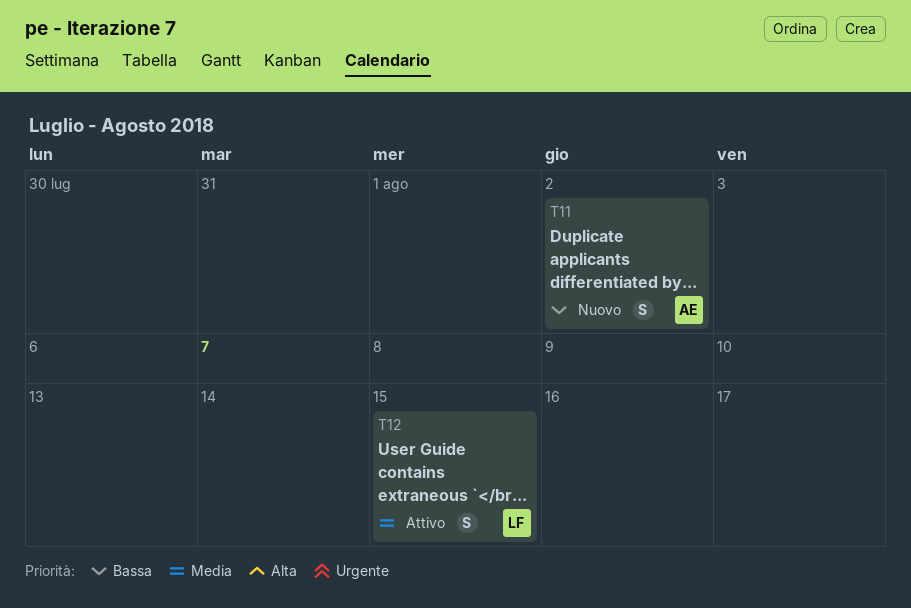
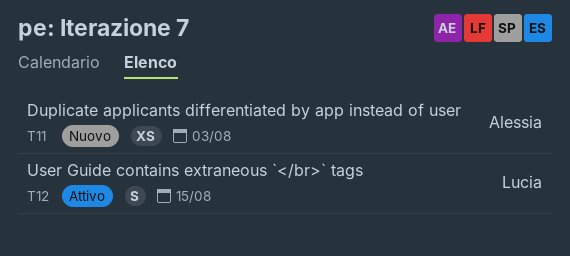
T11, estimate: S -> XS
T11, due: Aug 2 -> Aug 3

